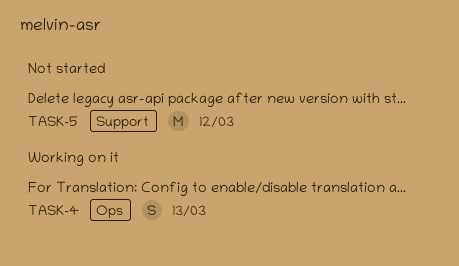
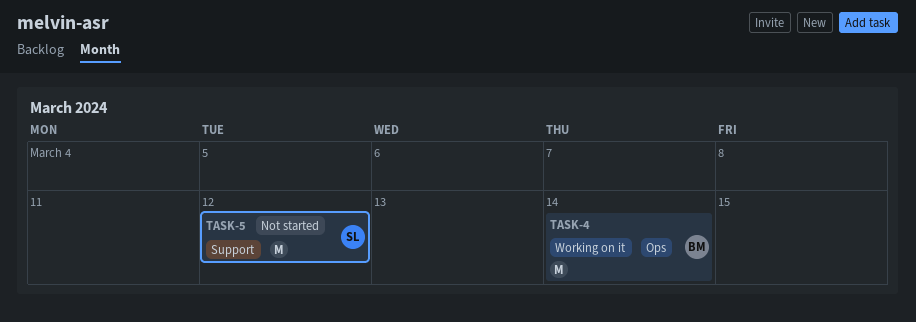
TASK-4, estimate: S -> M
TASK-4, due: Mar 13 -> Mar 14

